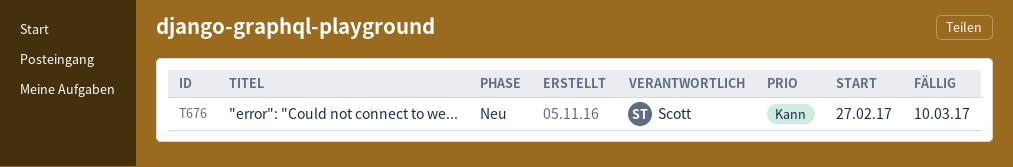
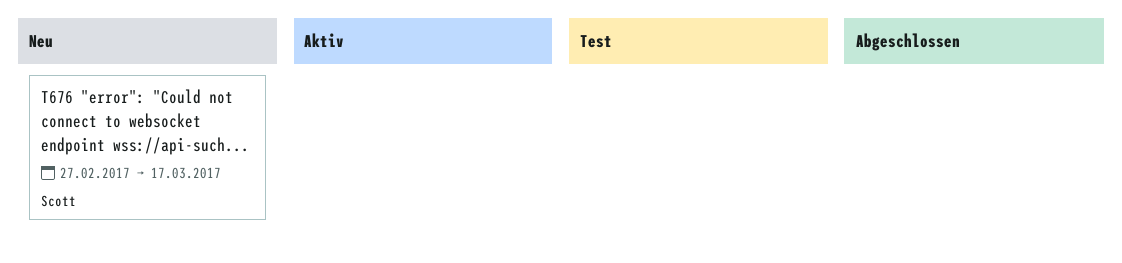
T676, due: Mar 10 -> Mar 17

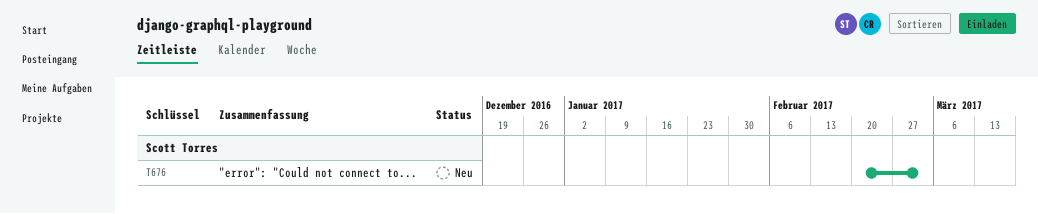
T676, start: Feb 27 -> Feb 20
T676, due: Mar 17 -> Mar 3

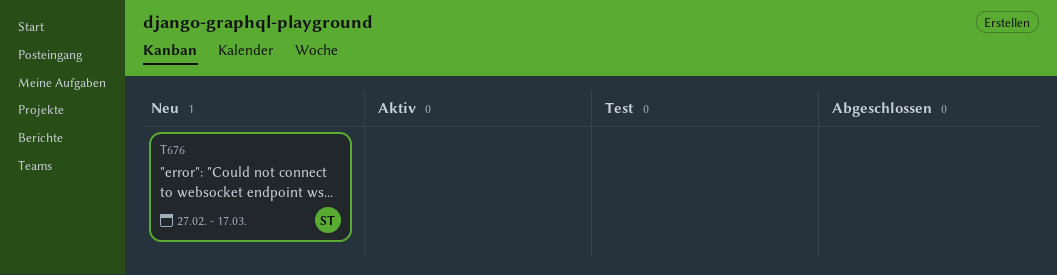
T676, start: Feb 20 -> Feb 27
T676, due: Mar 3 -> Mar 17

